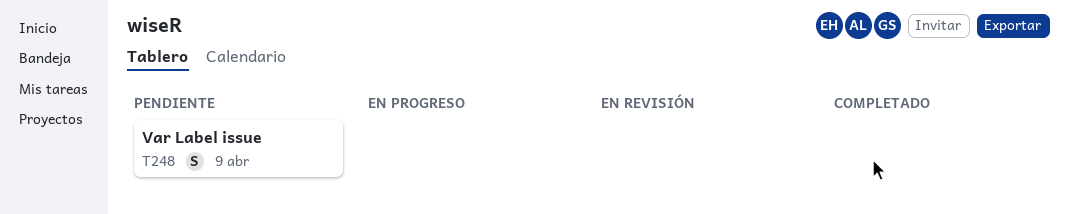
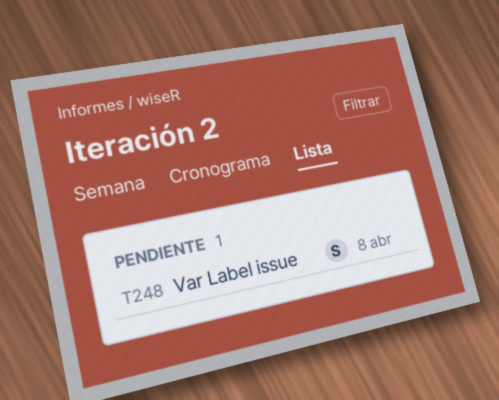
T248, due: Apr 9 -> Apr 8

